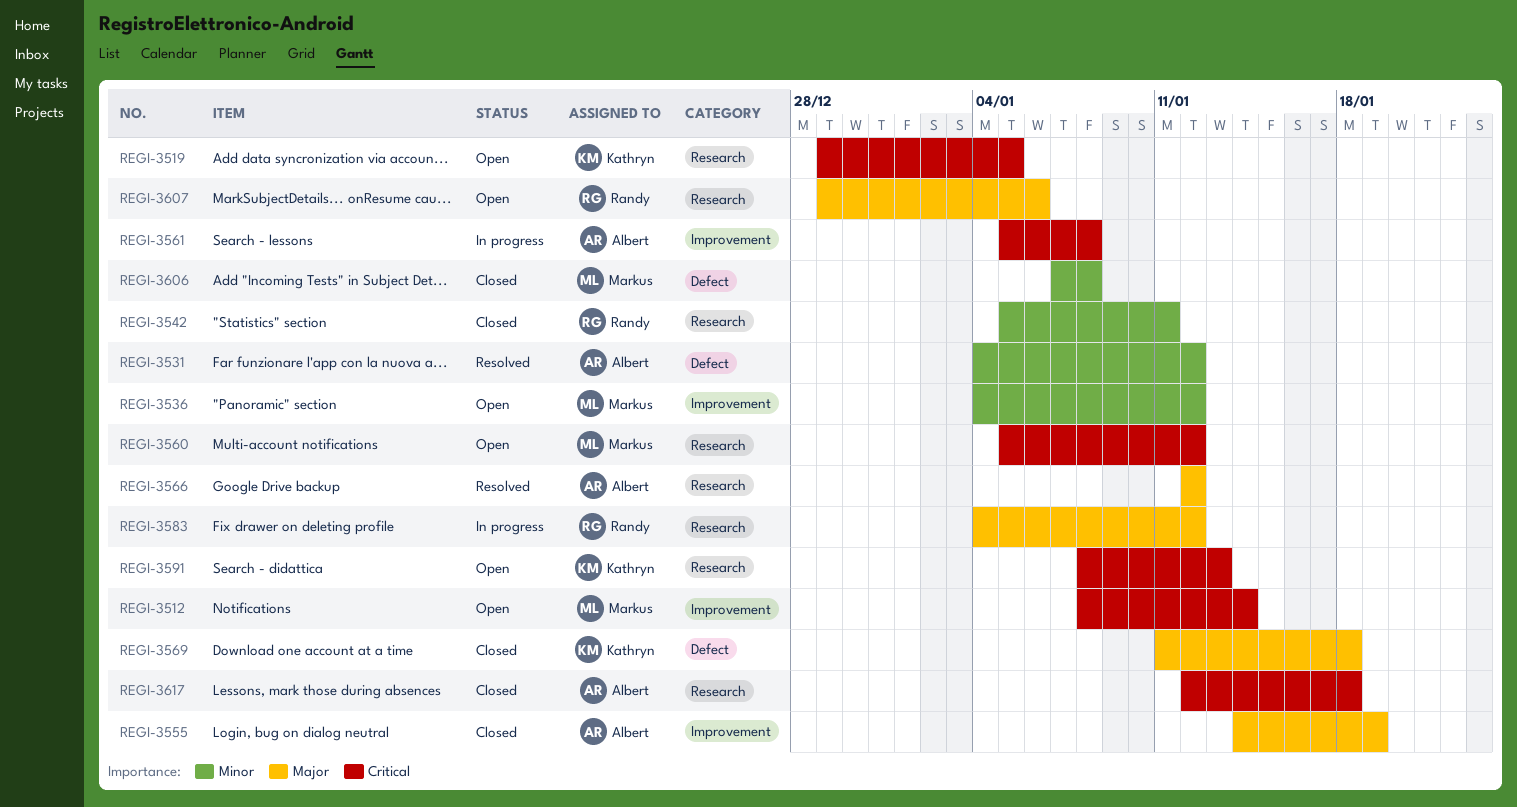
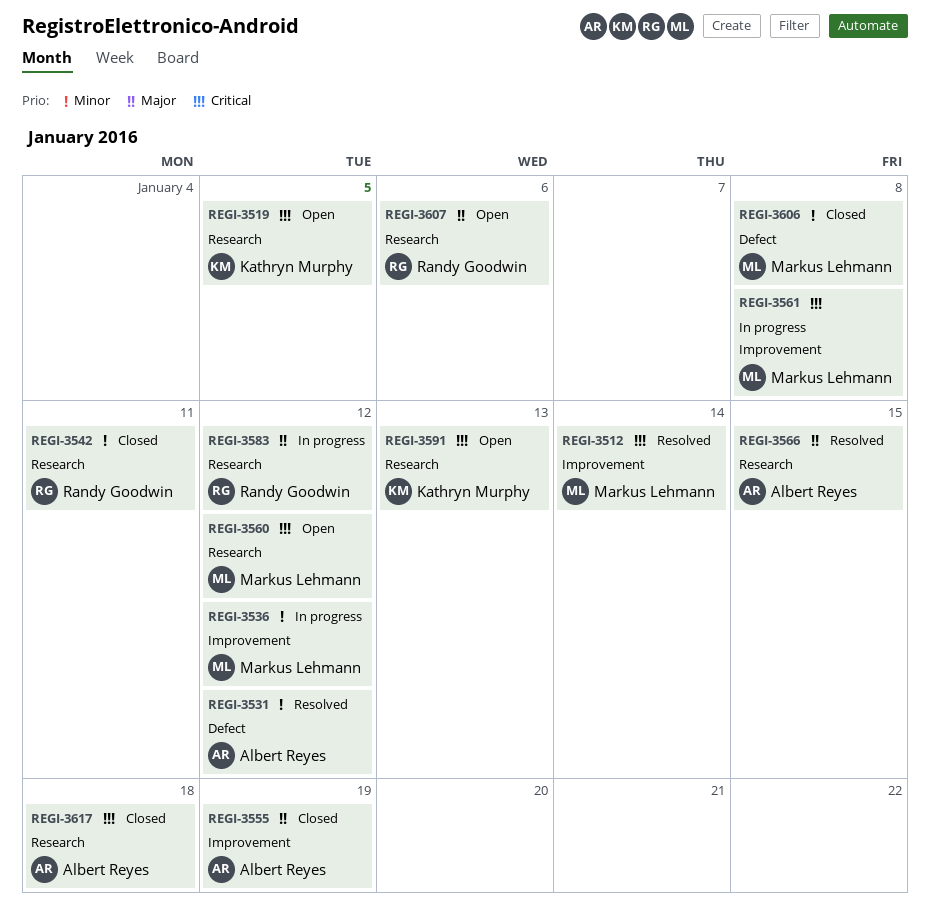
REGI-3512, status: Open -> Resolved
REGI-3536, status: Open -> In progress
REGI-3561, owner: Albert Reyes -> Markus Lehmann
REGI-3566, due: Jan 12 -> Jan 15
REGI-3569: present -> none

